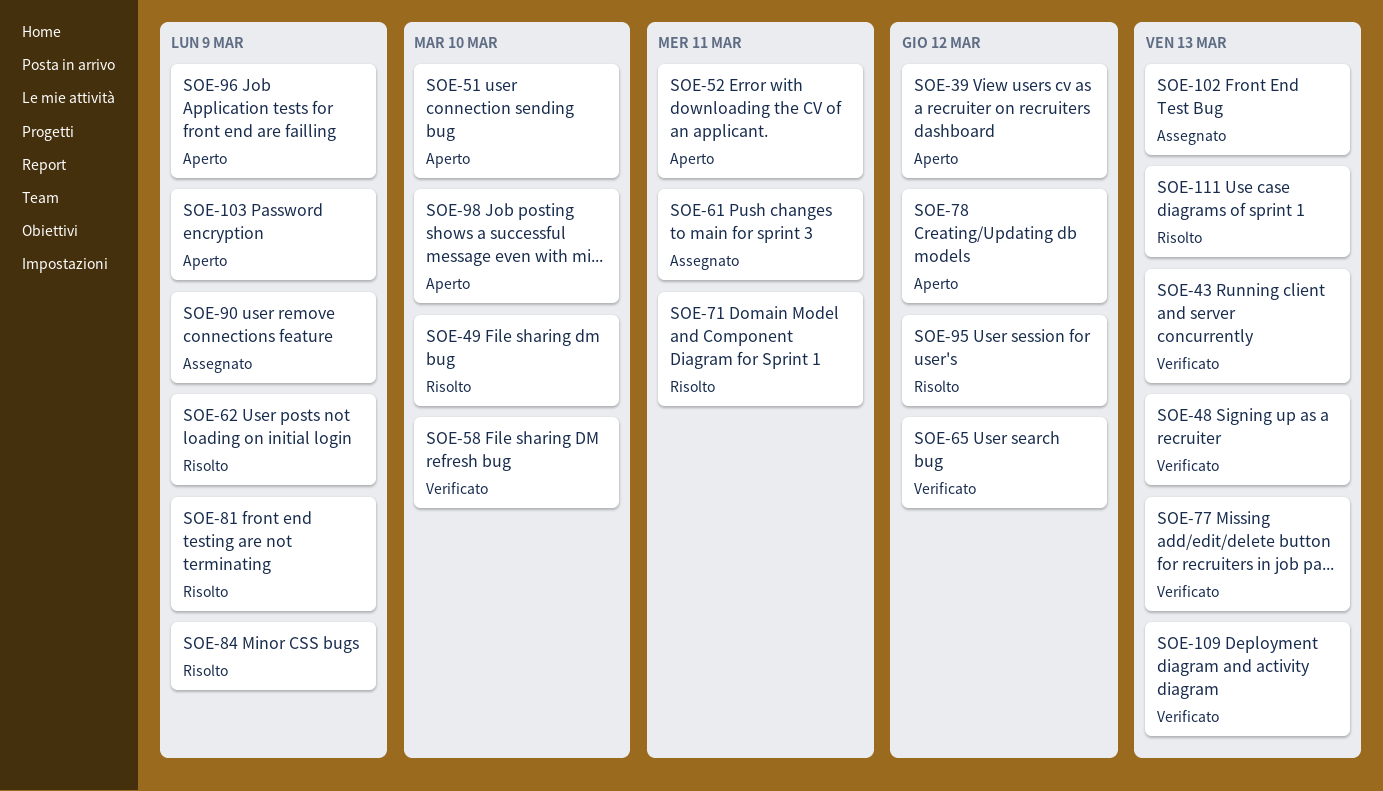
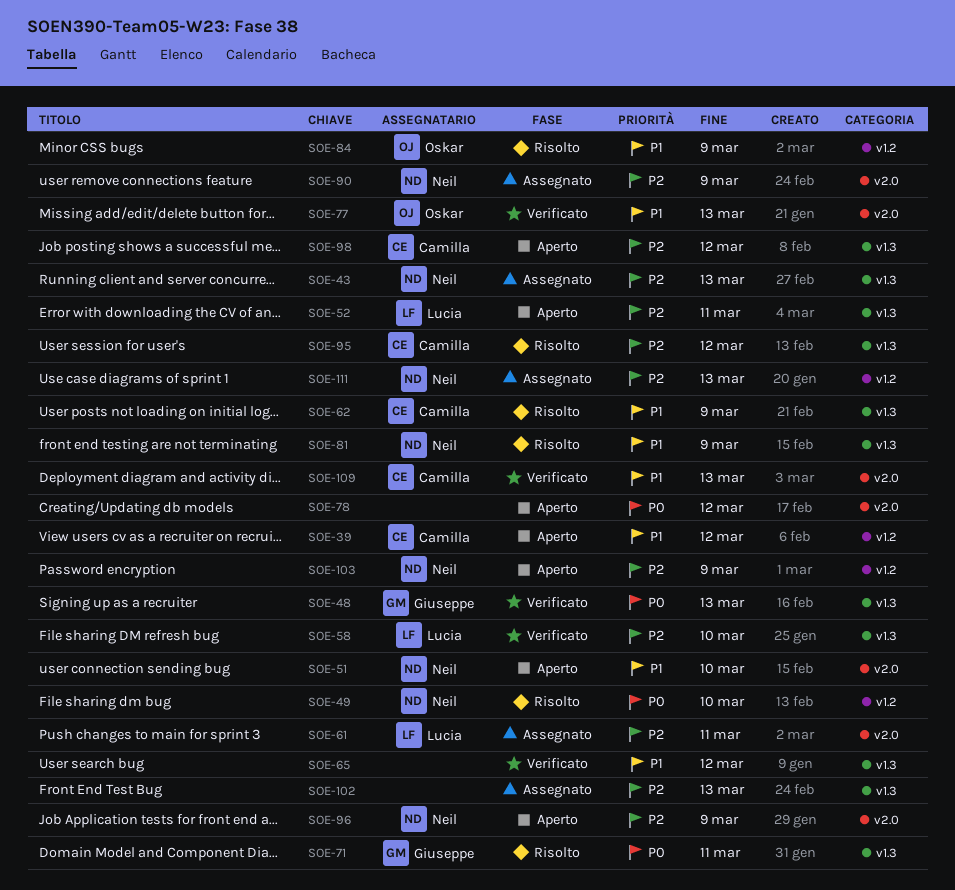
SOE-43, status: Verificato -> Assegnato
SOE-98, due: Mar 10 -> Mar 12
SOE-111, status: Risolto -> Assegnato

